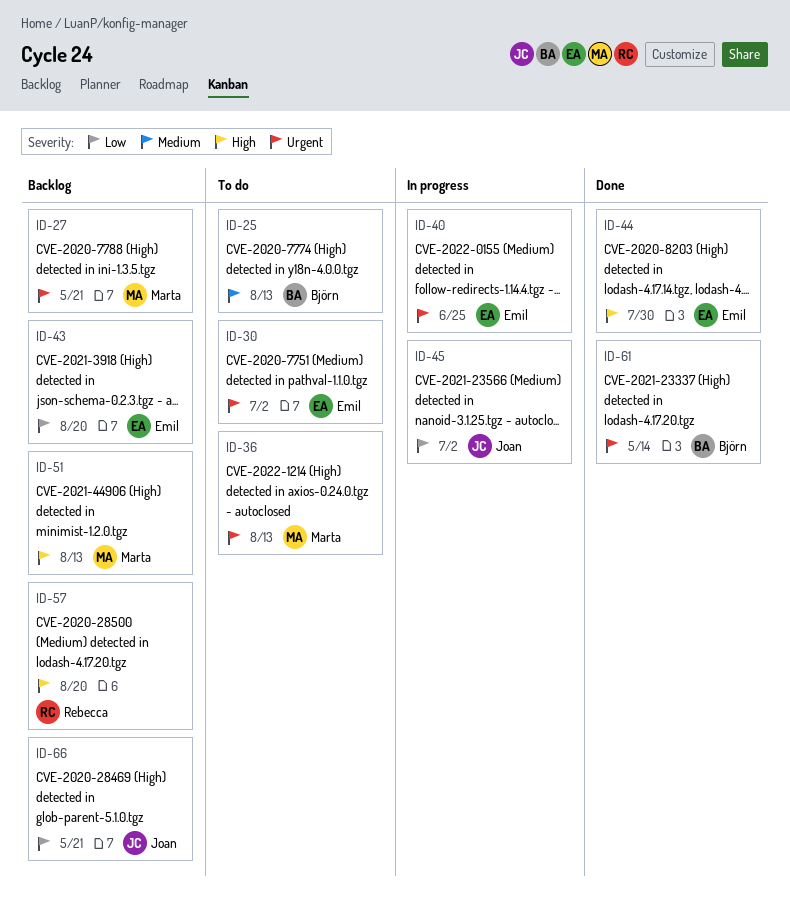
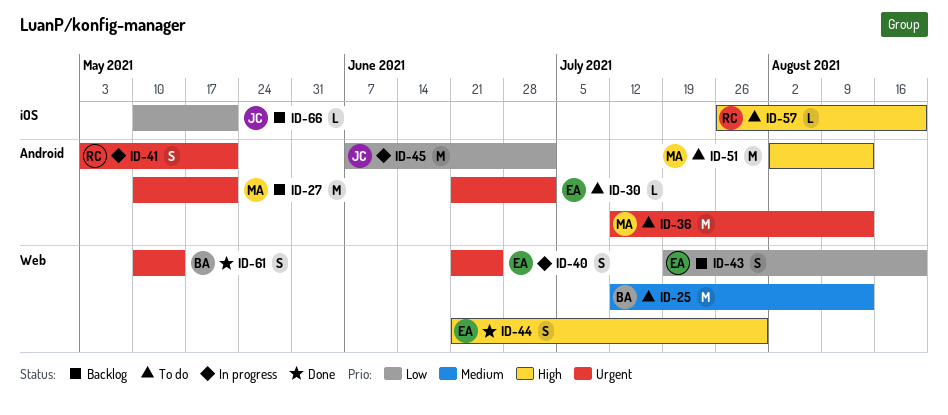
ID-41: none -> present
ID-51, status: Backlog -> To do
ID-57, status: Backlog -> To do

